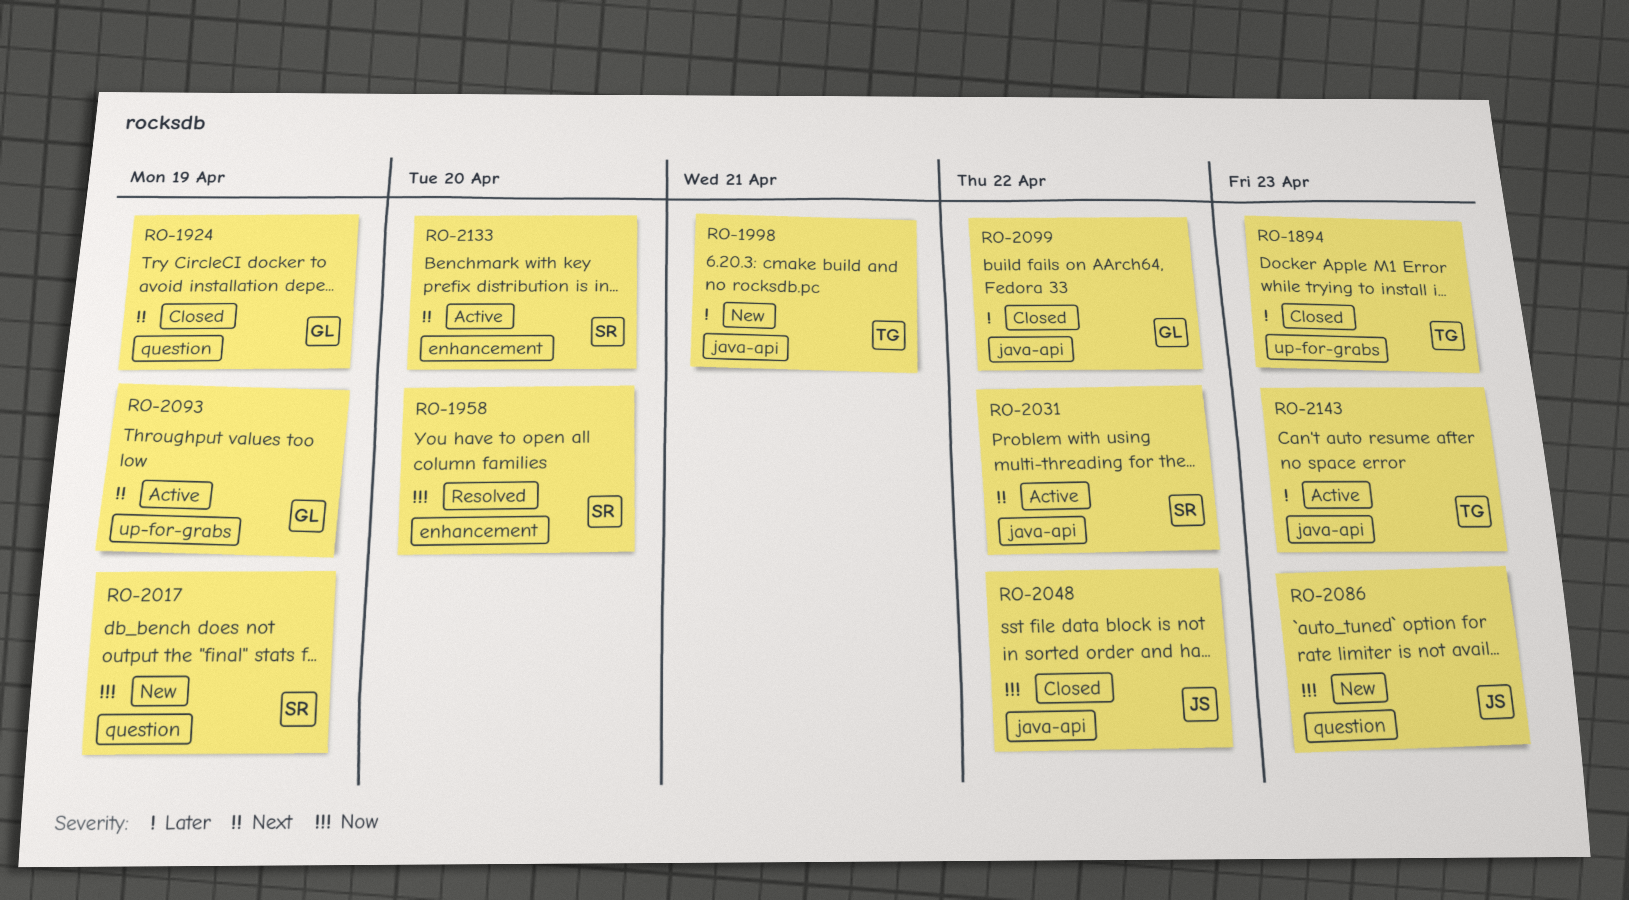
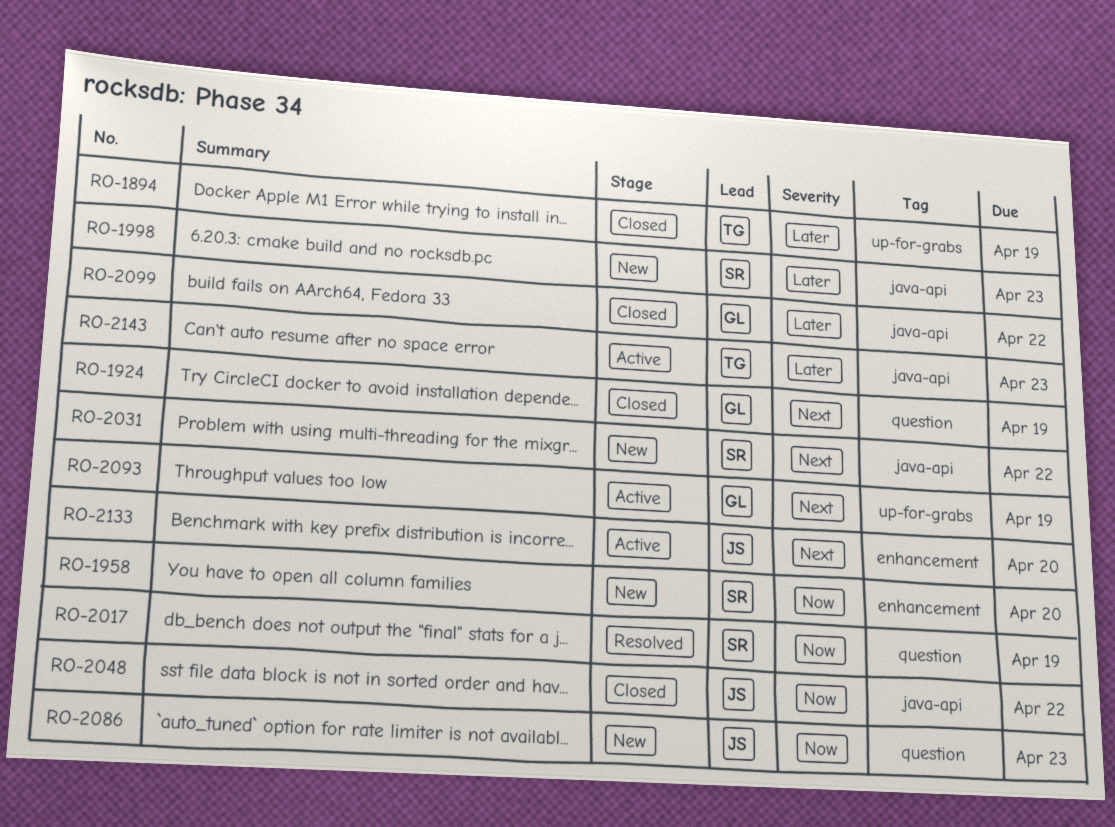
RO-1894, due: Apr 23 -> Apr 19
RO-1958, status: Resolved -> New
RO-1998, owner: TG -> SR
RO-1998, due: Apr 21 -> Apr 23
RO-2017, status: New -> Resolved
RO-2031, status: Active -> New
RO-2133, owner: SR -> JS

